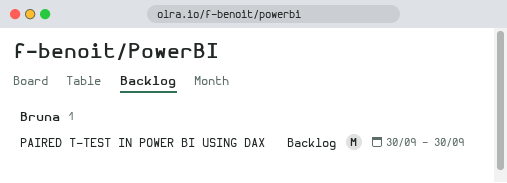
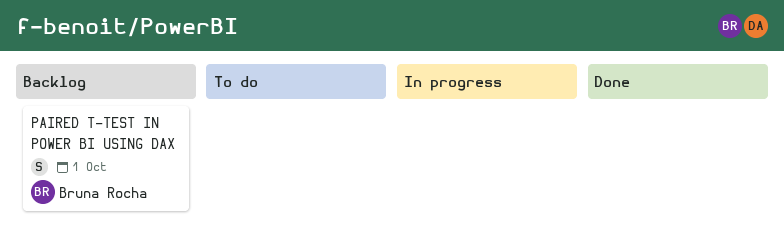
PAIRED T-TEST IN POWER BI USING DAX, estimate: M -> S
PAIRED T-TEST IN POWER BI USING DAX, due: Sep 30 -> Oct 1

